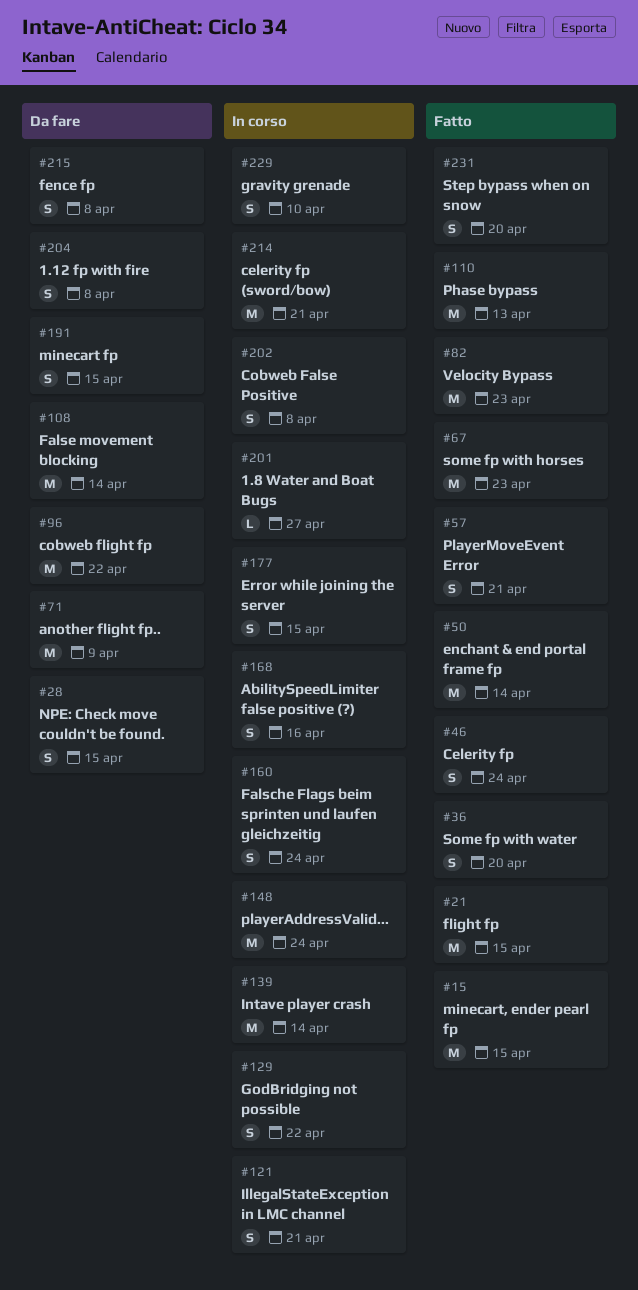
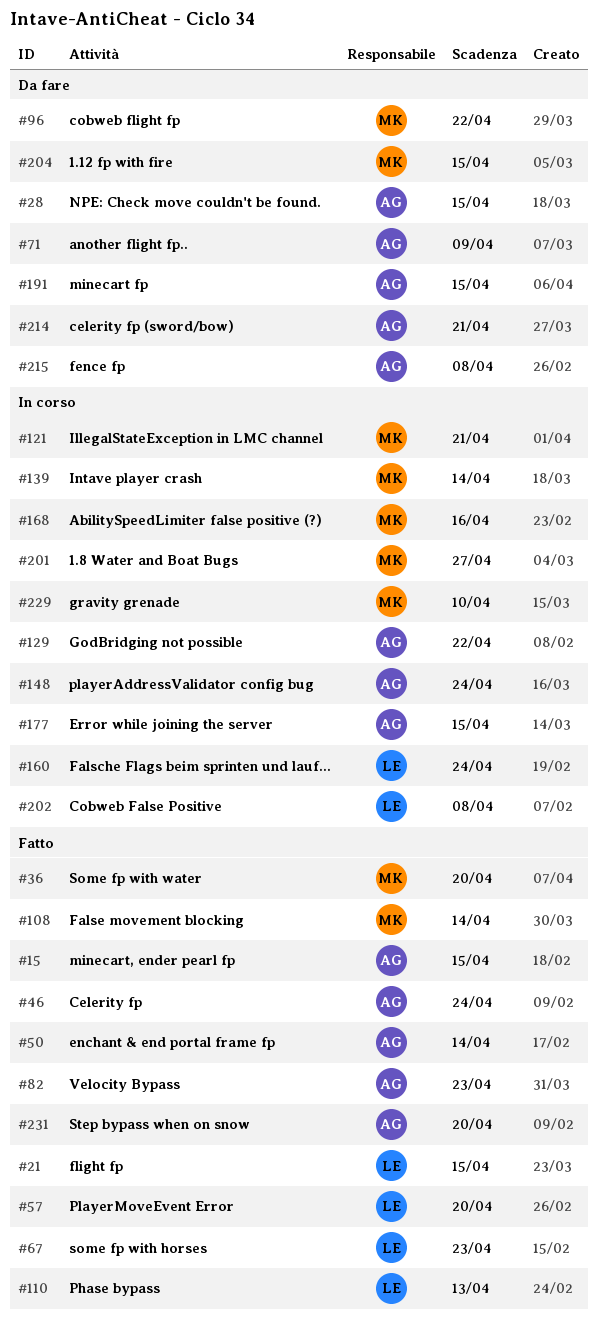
#57, due: Apr 21 -> Apr 20
#108, status: Da fare -> Fatto
#204, due: Apr 8 -> Apr 15
#214, status: In corso -> Da fare

